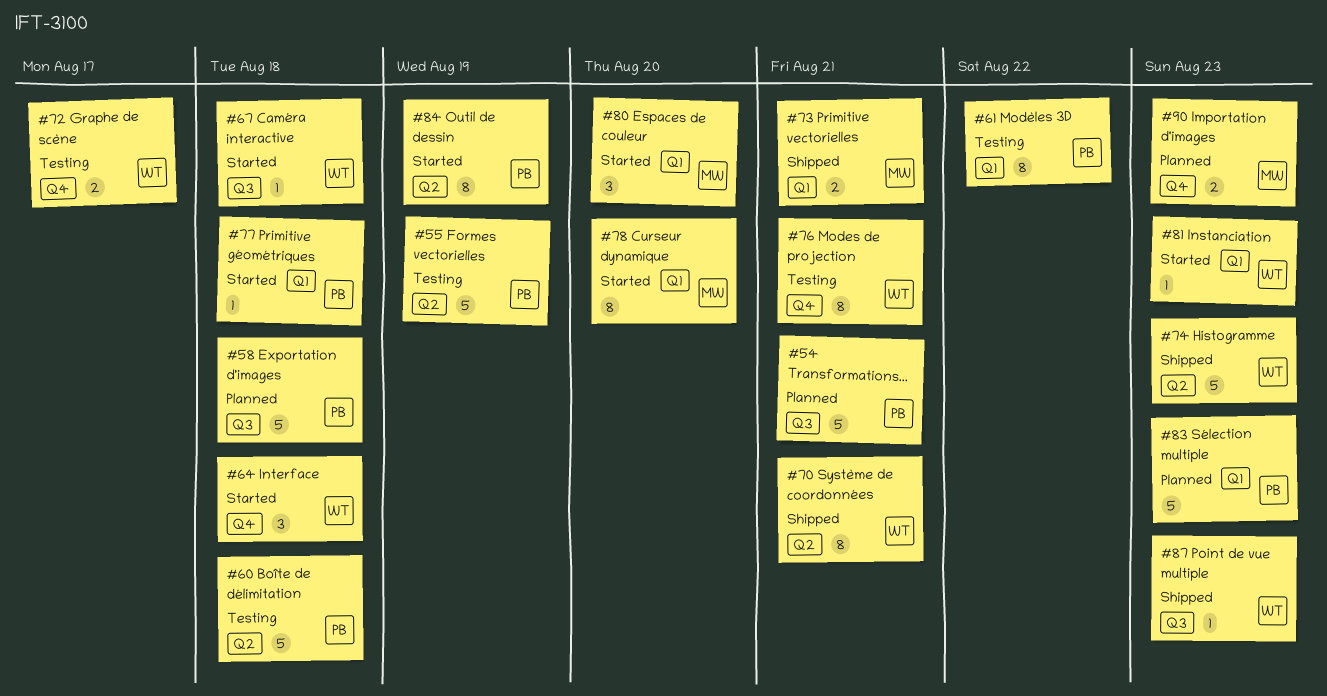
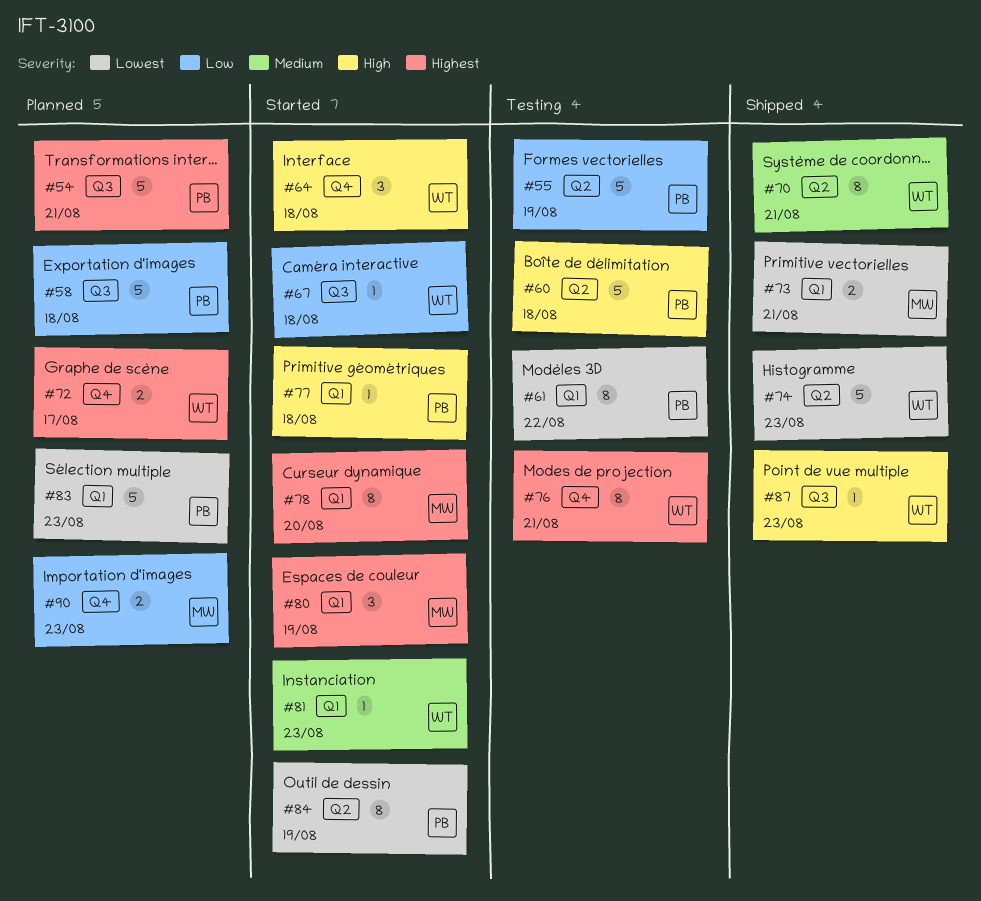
#72, status: Testing -> Planned
#80, due: Aug 20 -> Aug 19

